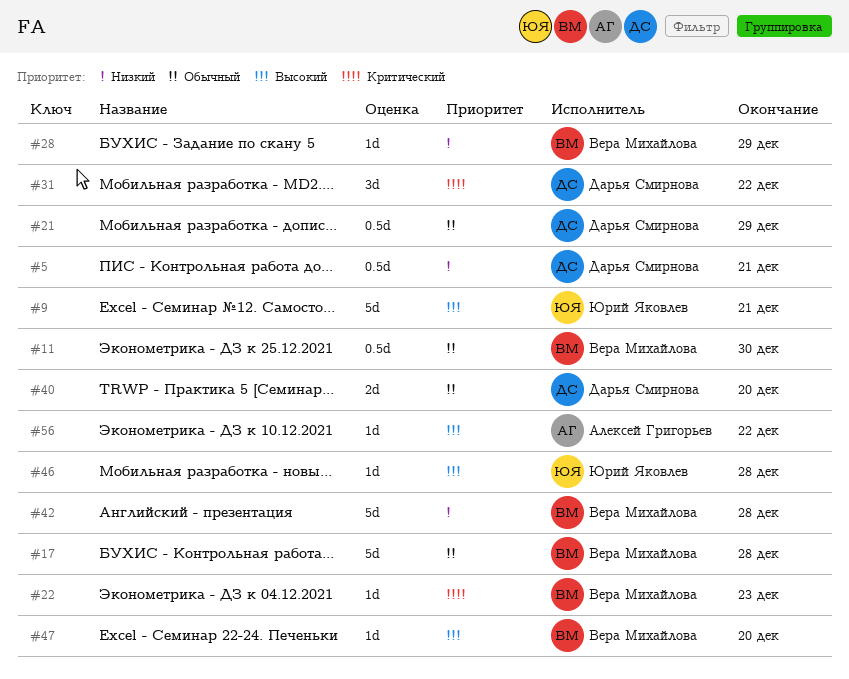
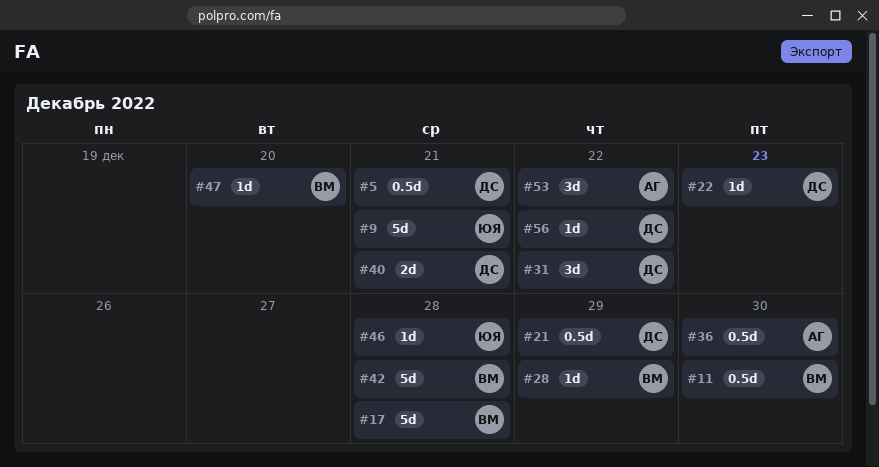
#22, owner: Вера Михайлова -> Дарья Смирнова
#36: none -> present
#40, due: Dec 20 -> Dec 21
#53: none -> present
#56, owner: Алексей Григорьев -> Дарья Смирнова

